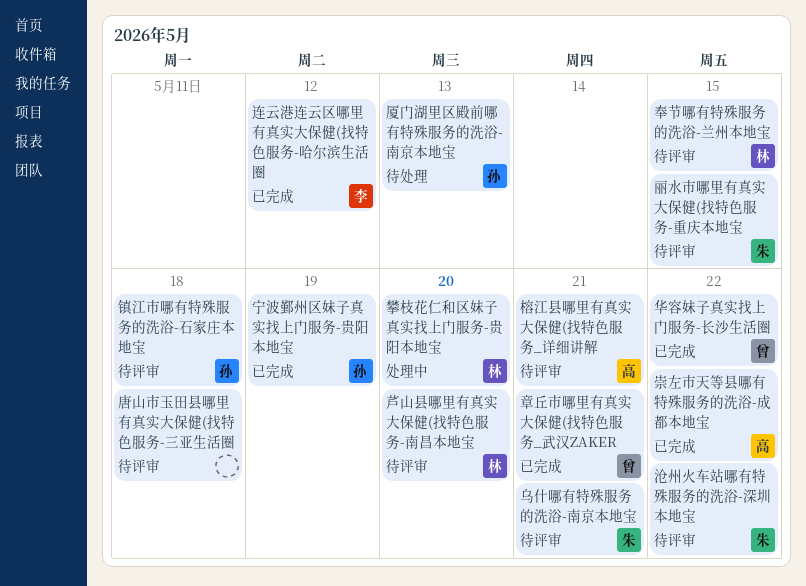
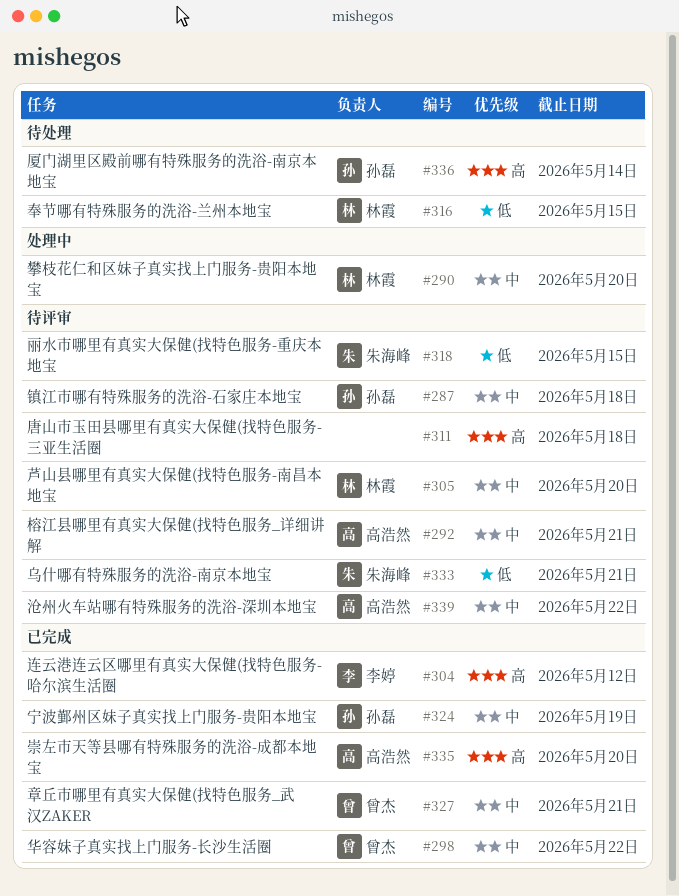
厦门湖里区殿前哪有特殊服务的洗浴-南京本地宝, due: May 13 -> May 14
奉节哪有特殊服务的洗浴-兰州本地宝, status: 待评审 -> 待处理
崇左市天等县哪有特殊服务的洗浴-成都本地宝, due: May 22 -> May 20
沧州火车站哪有特殊服务的洗浴-深圳本地宝, owner: 朱海峰 -> 高浩然

